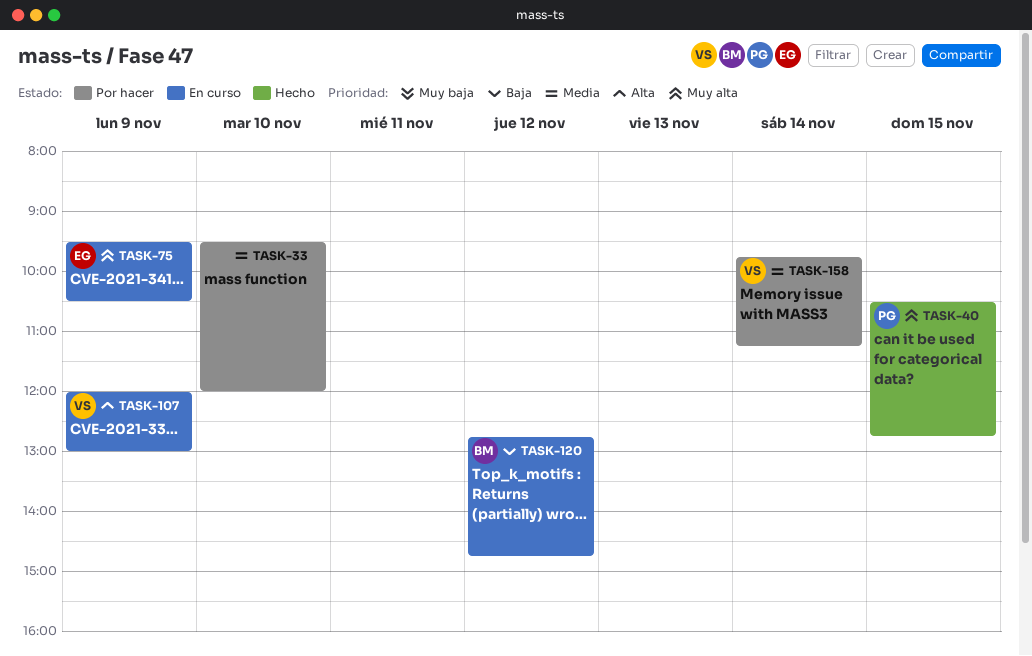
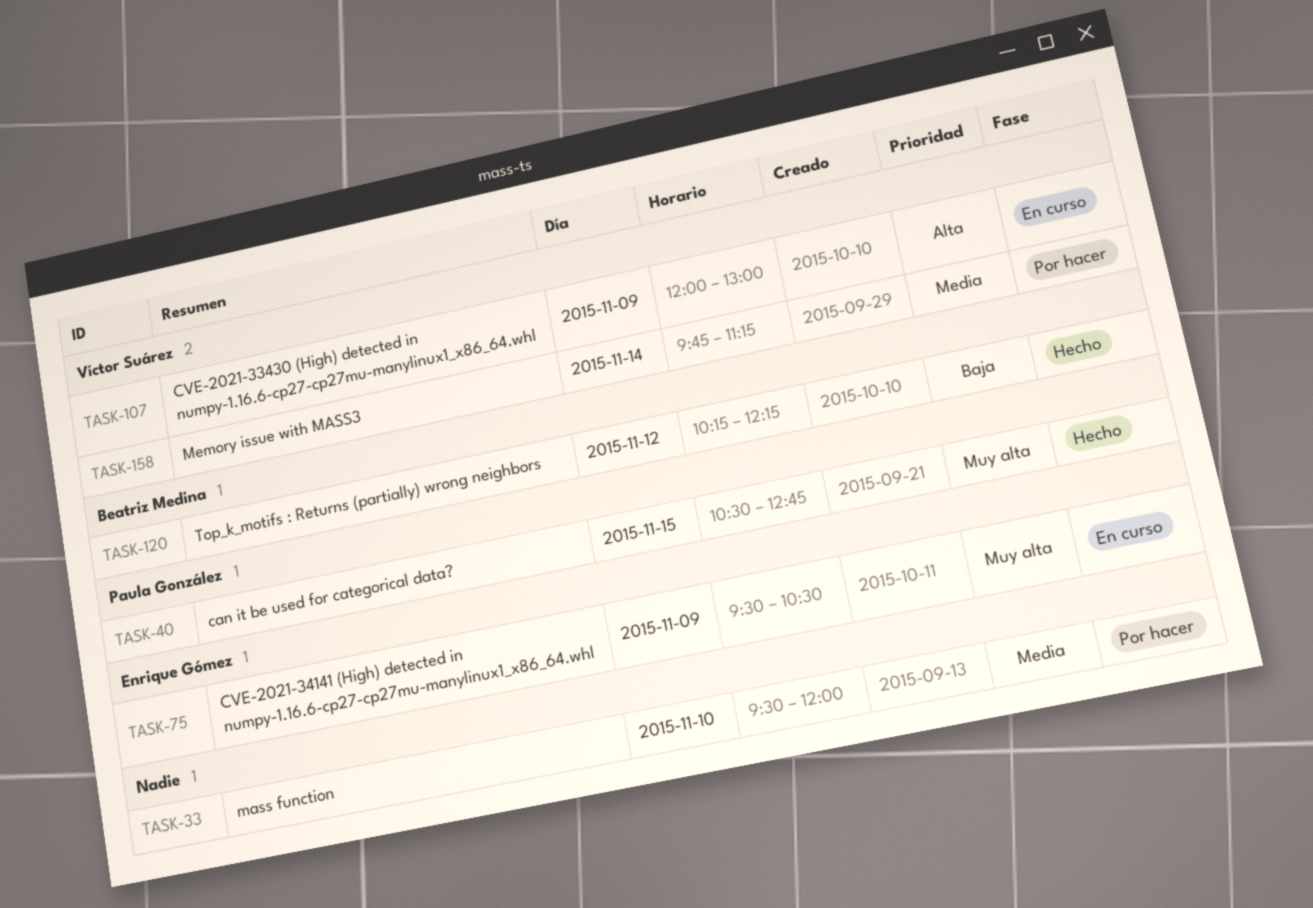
TASK-120, status: En curso -> Hecho
TASK-120, begins: 12:45 -> 10:15
TASK-120, ends: 14:45 -> 12:15

